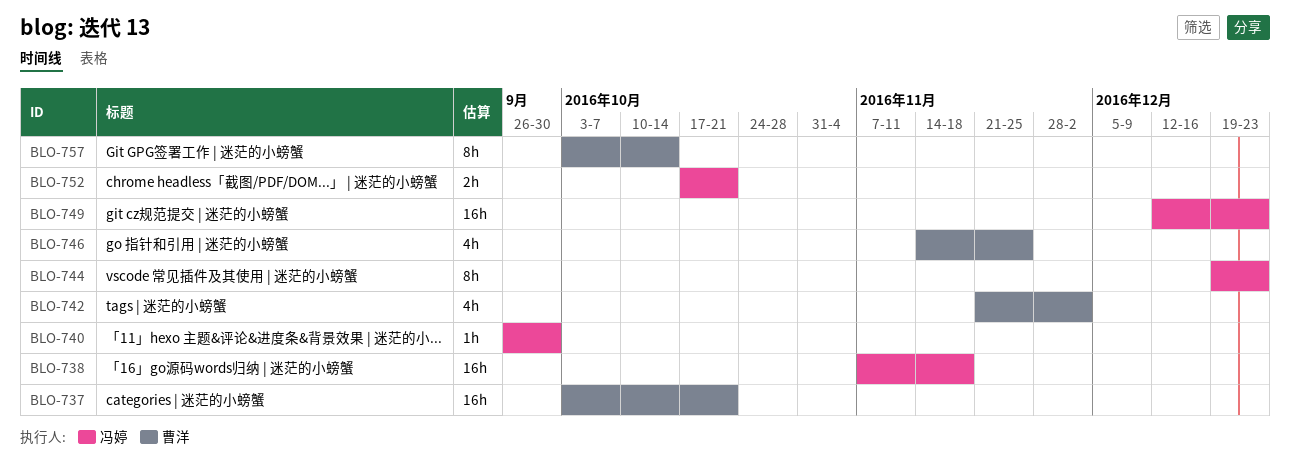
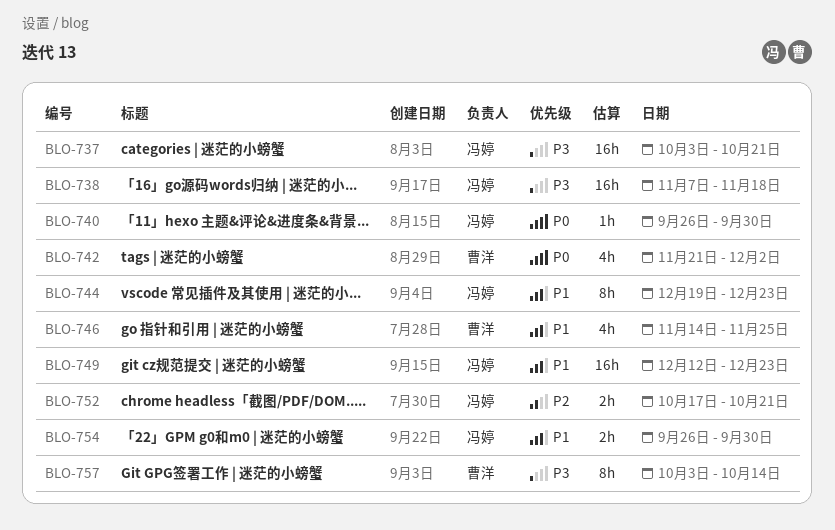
BLO-737, owner: 曹洋 -> 冯婷
BLO-754: none -> present

